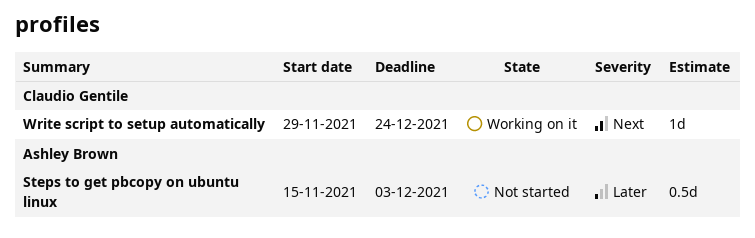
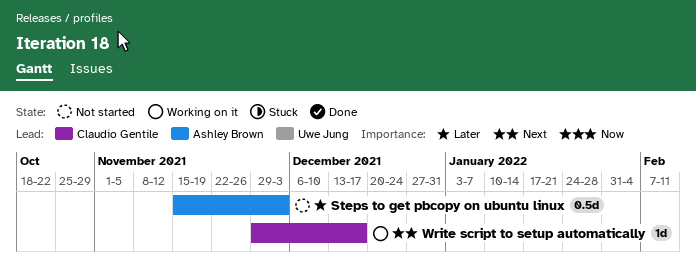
Write script to setup automatically, due: Dec 24 -> Dec 17

